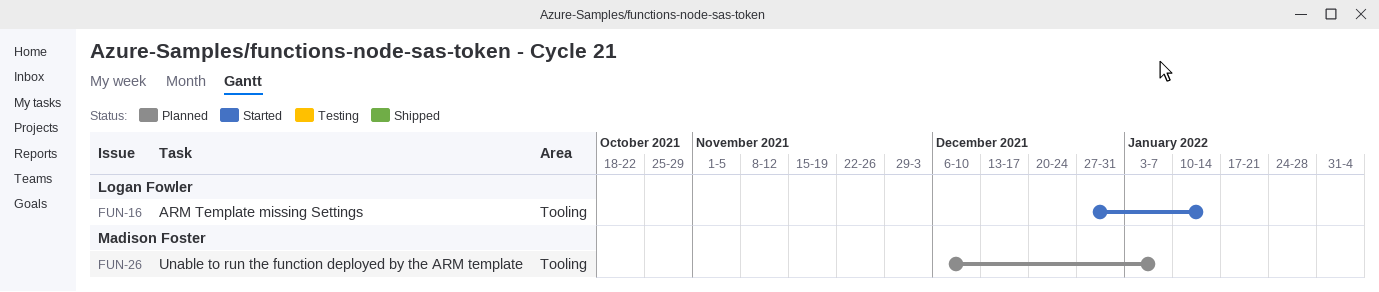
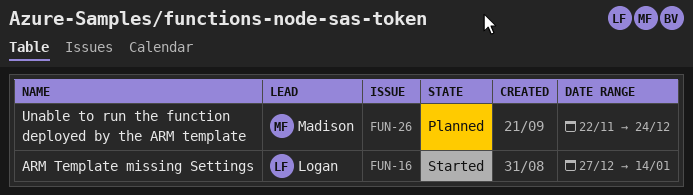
FUN-26, start: Dec 6 -> Nov 22
FUN-26, due: Jan 7 -> Dec 24

